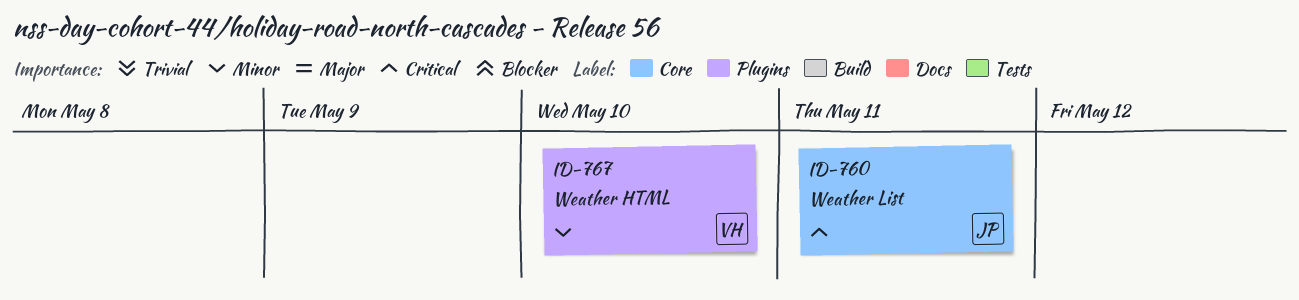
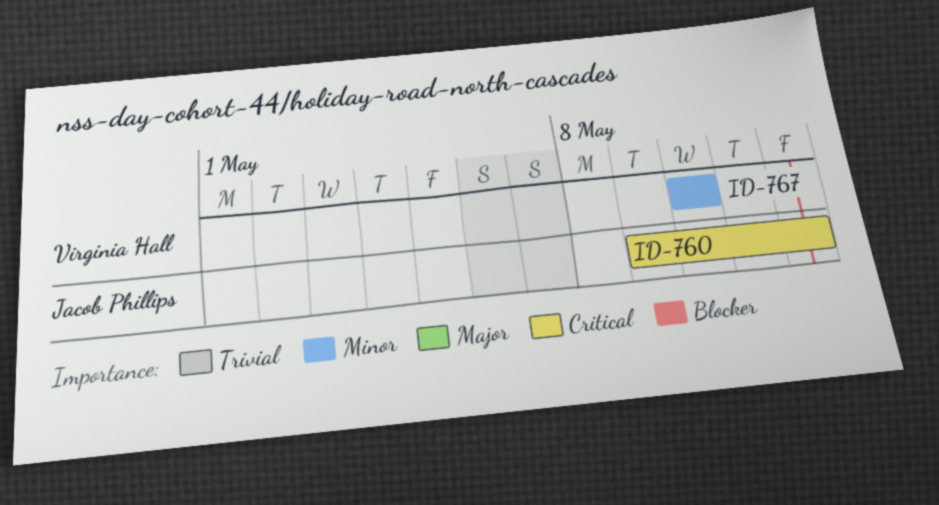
ID-760, due: May 11 -> May 12

